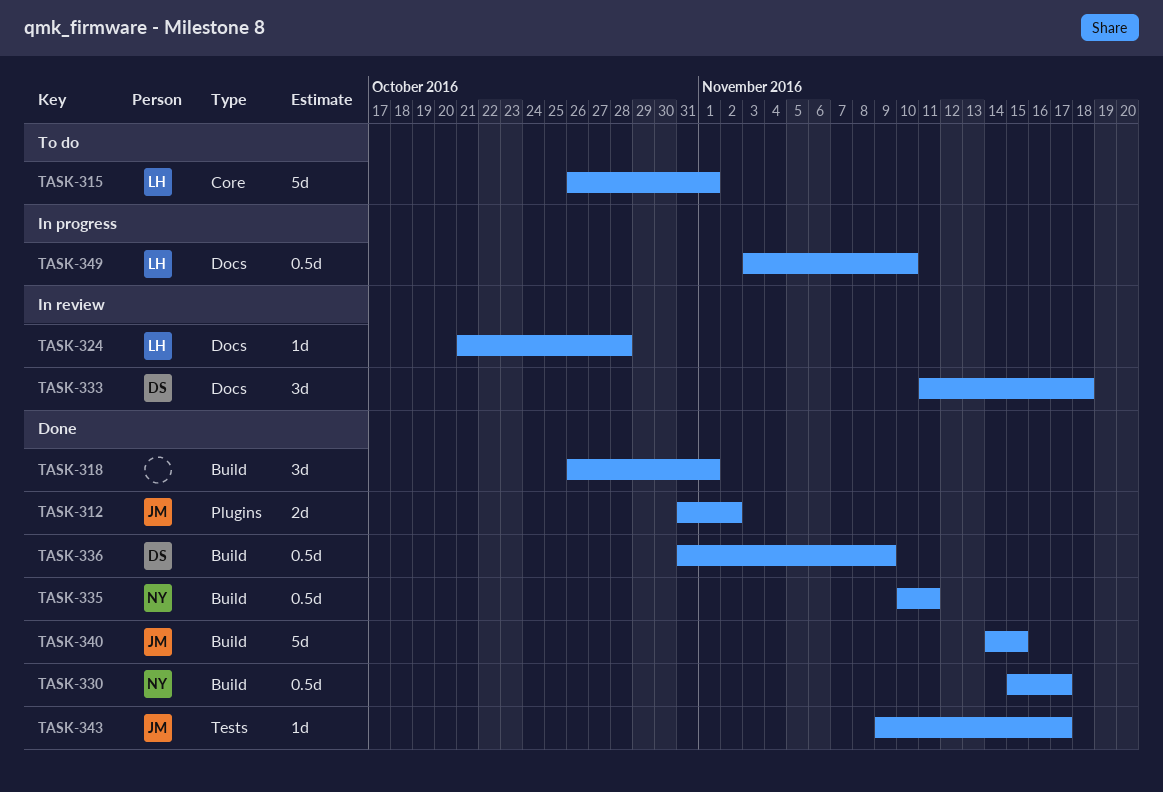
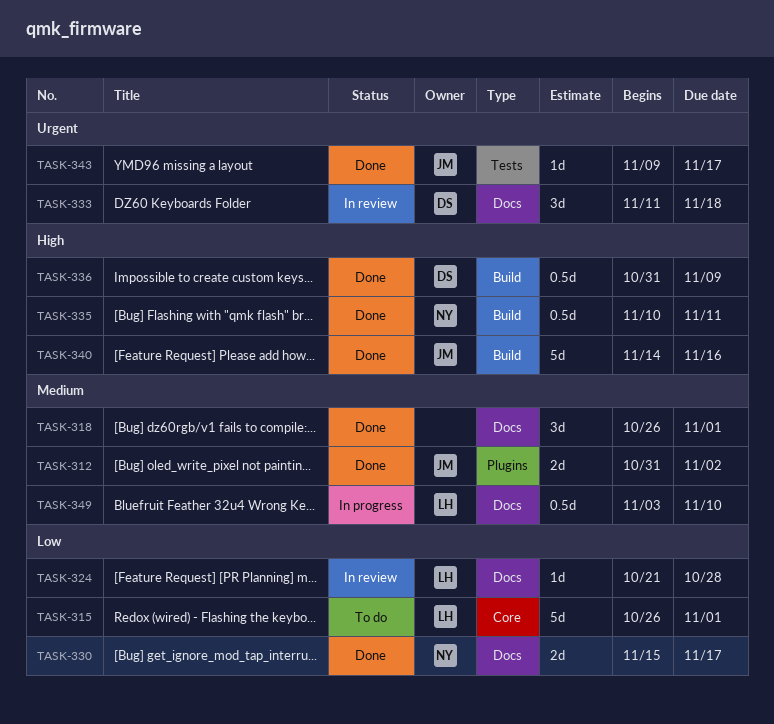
TASK-318, label: Build -> Docs
TASK-330, label: Build -> Docs
TASK-330, estimate: 0.5d -> 2d
TASK-340, due: Nov 15 -> Nov 16

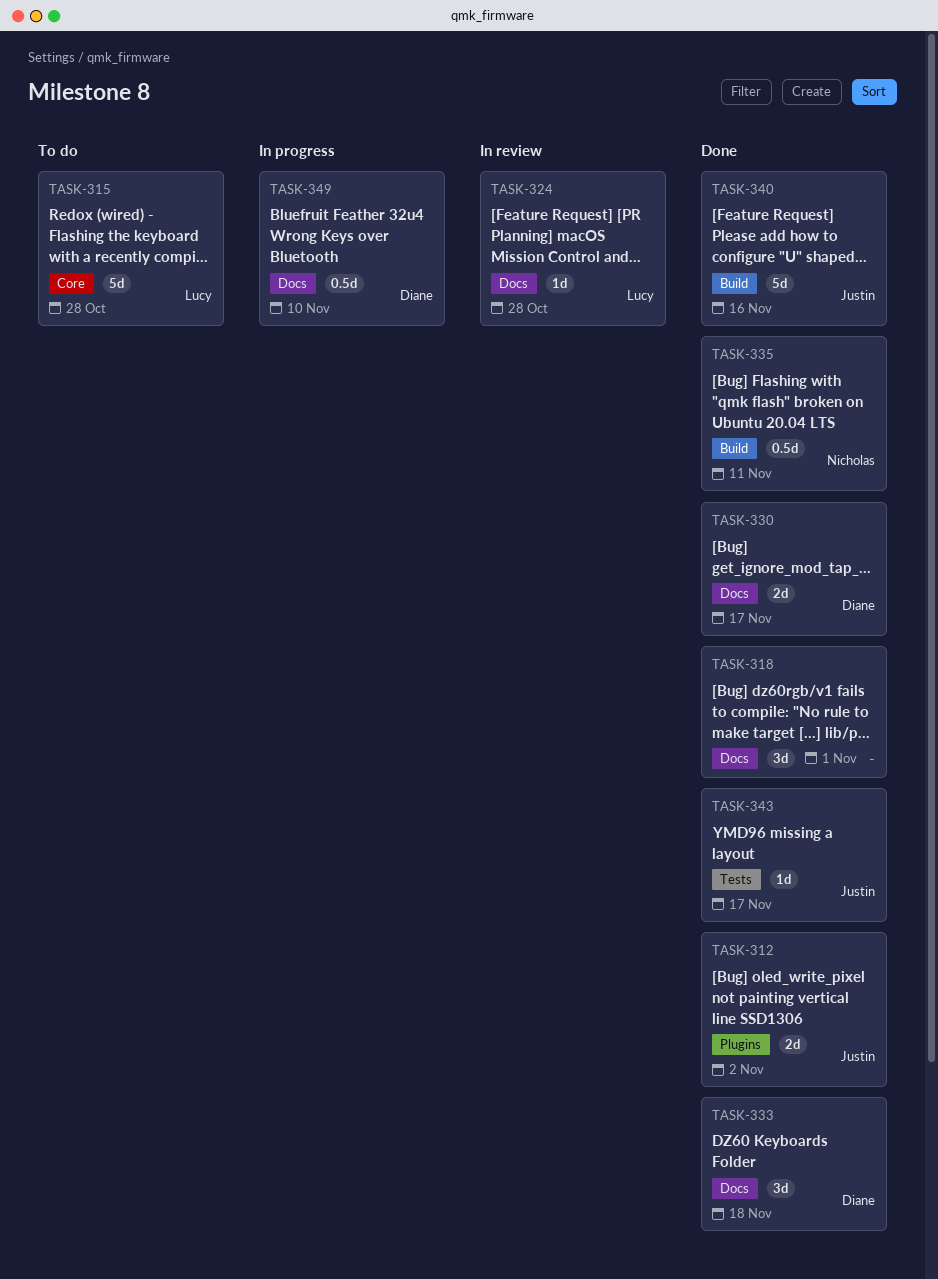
TASK-315, due: Nov 1 -> Oct 28
TASK-330, owner: Nicholas -> Diane
TASK-333, status: In review -> Done
TASK-336: present -> none
TASK-349, owner: Lucy -> Diane

